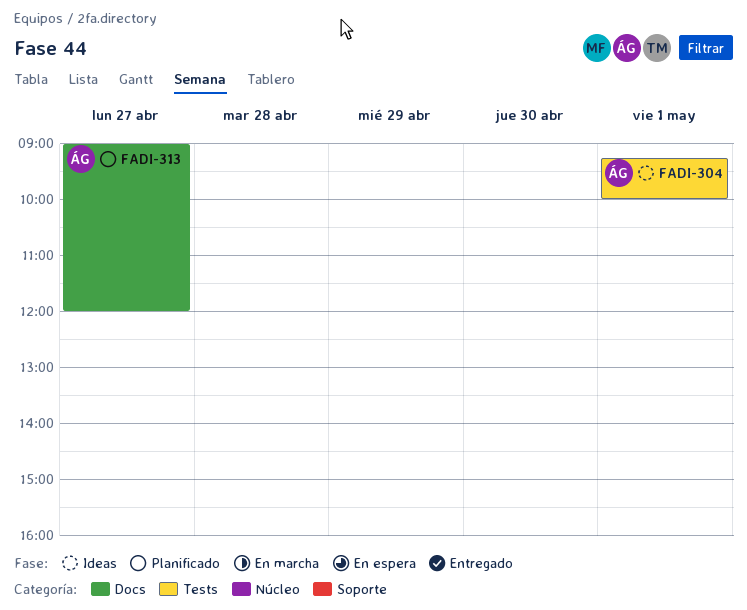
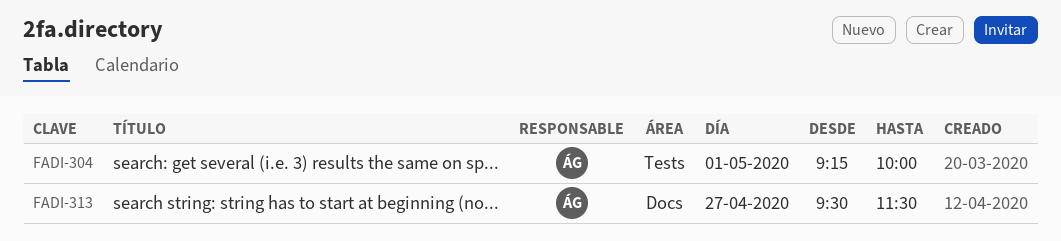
FADI-313, begins: 09:00 -> 09:30
FADI-313, ends: 12:00 -> 11:30

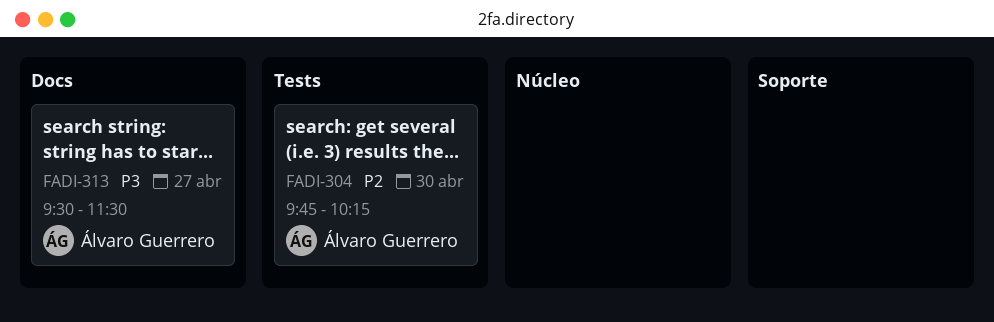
FADI-304, day: May 1 -> Apr 30
FADI-304, begins: 09:15 -> 09:45
FADI-304, ends: 10:00 -> 10:15

